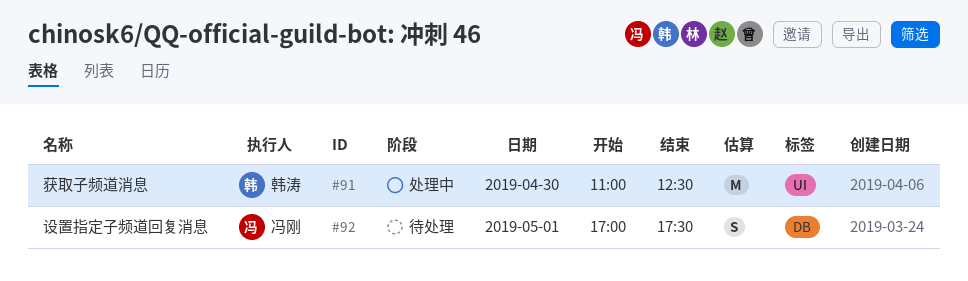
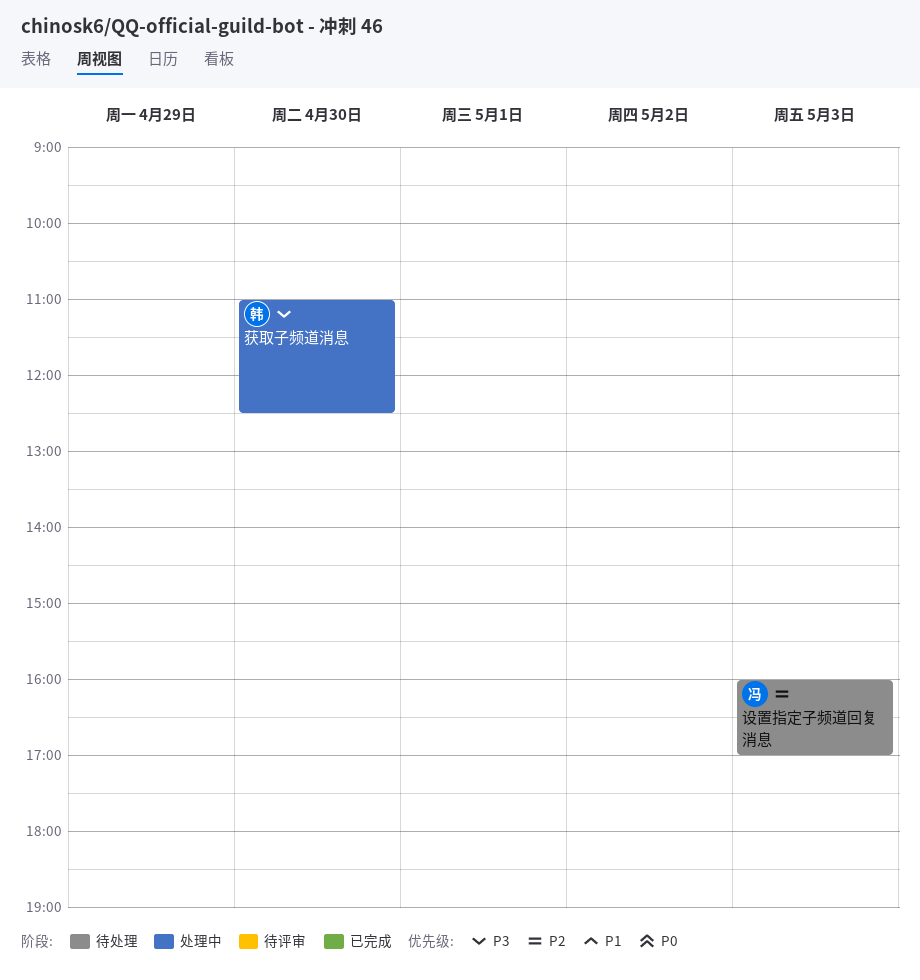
设置指定子频道回复消息, day: May 1 -> May 3
设置指定子频道回复消息, begins: 17:00 -> 16:00
设置指定子频道回复消息, ends: 17:30 -> 17:00

